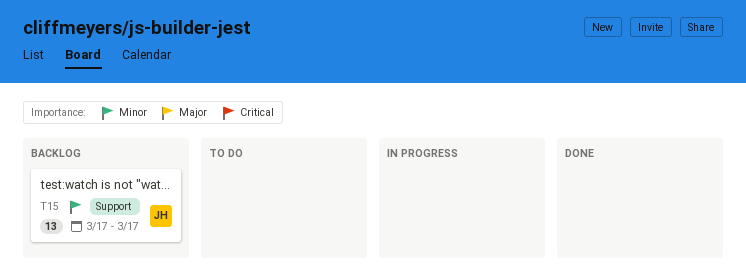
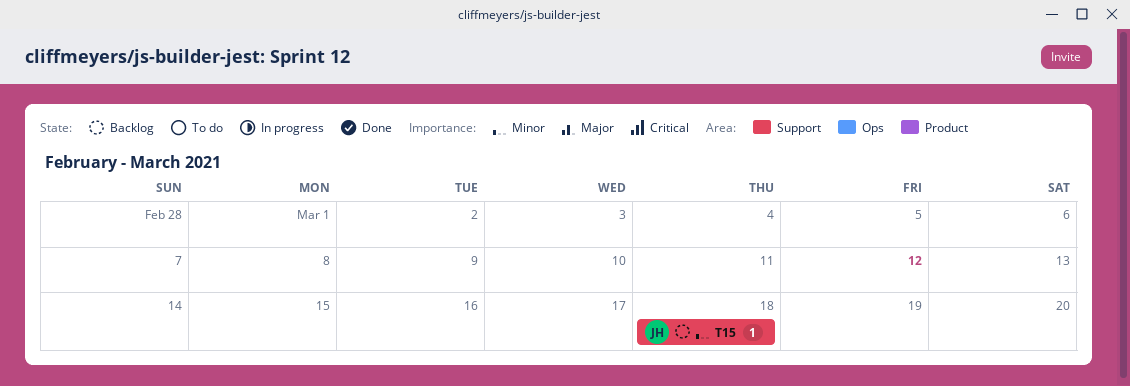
T15, estimate: 13 -> 1
T15, start: Mar 17 -> Mar 18
T15, due: Mar 17 -> Mar 18

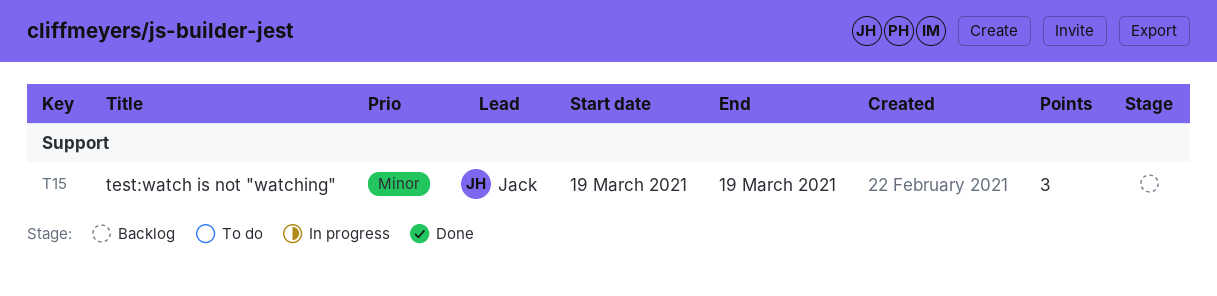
T15, estimate: 1 -> 3
T15, start: Mar 18 -> Mar 19
T15, due: Mar 18 -> Mar 19

